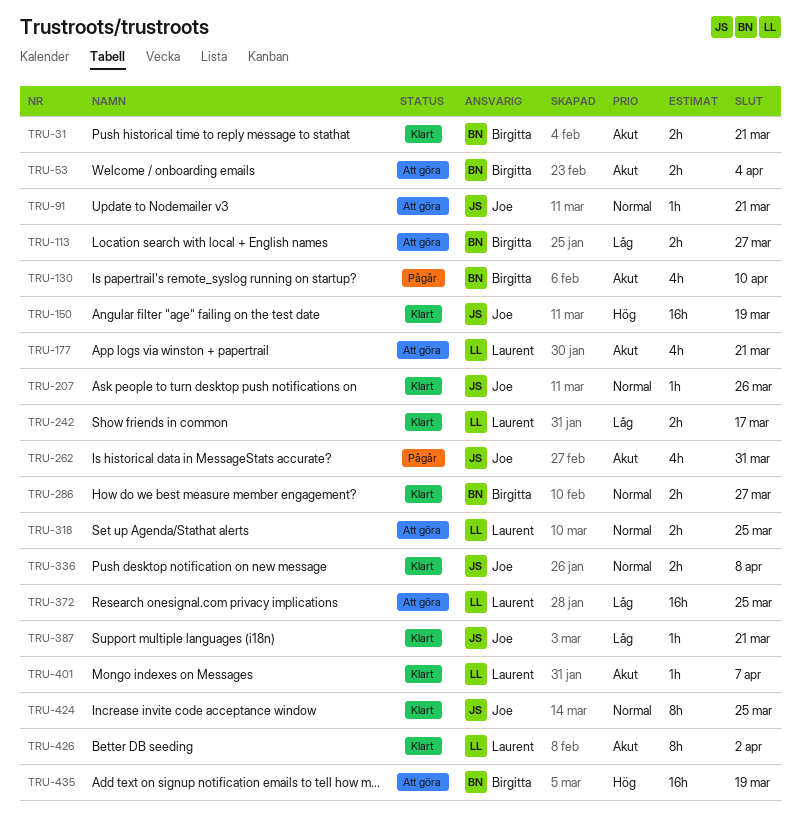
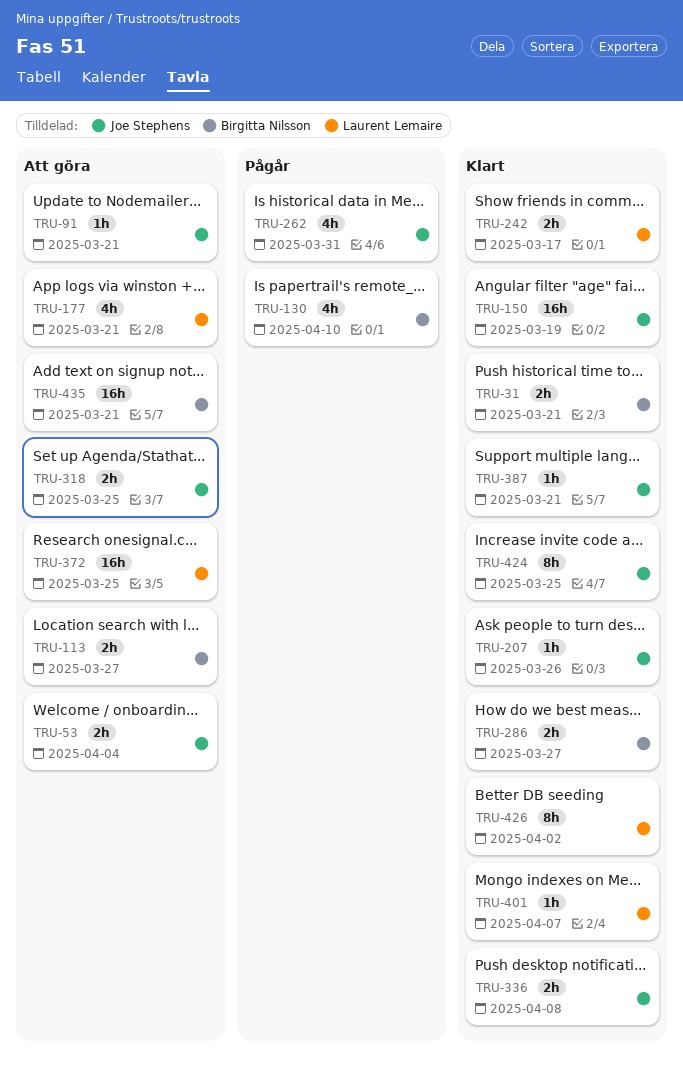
TRU-53, owner: Birgitta Nilsson -> Joe Stephens
TRU-318, owner: Laurent Lemaire -> Joe Stephens
TRU-435, due: Mar 19 -> Mar 21

